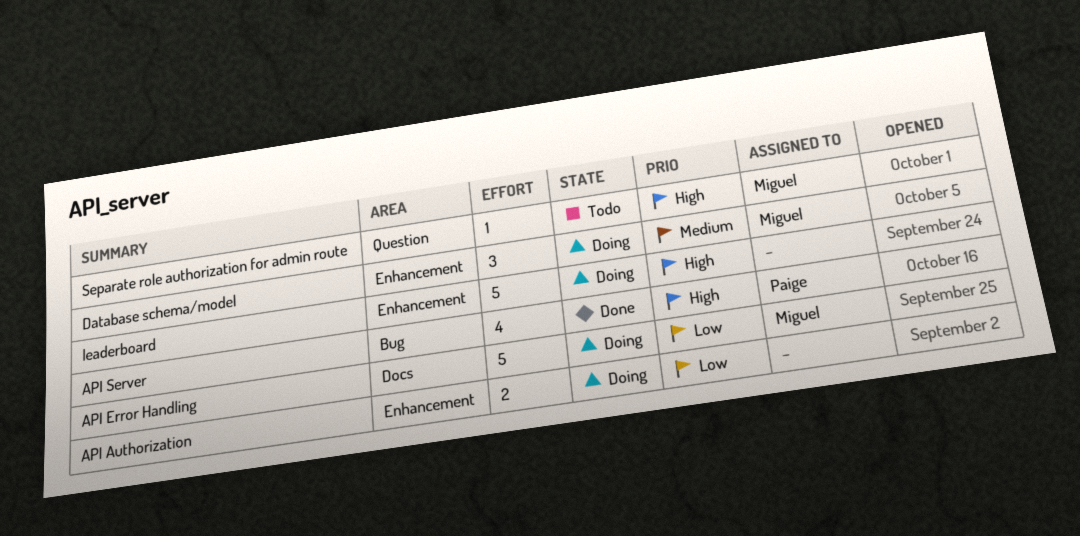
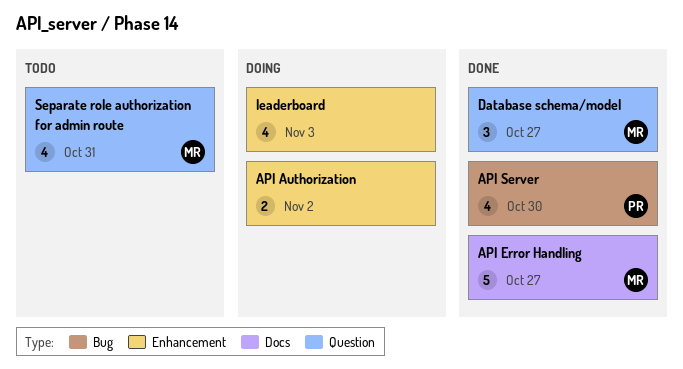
API Error Handling, status: Doing -> Done
Database schema/model, status: Doing -> Done
Database schema/model, label: Enhancement -> Question
leaderboard, estimate: 5 -> 4
Separate role authorization for admin route, estimate: 1 -> 4

